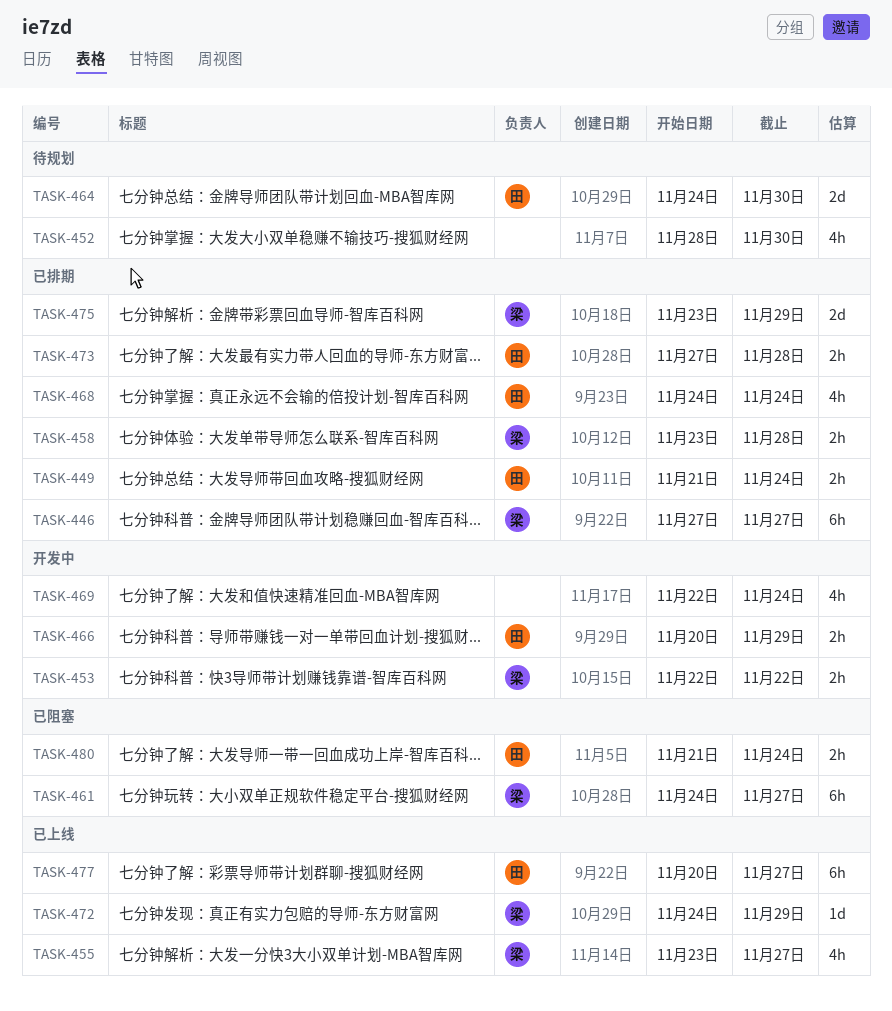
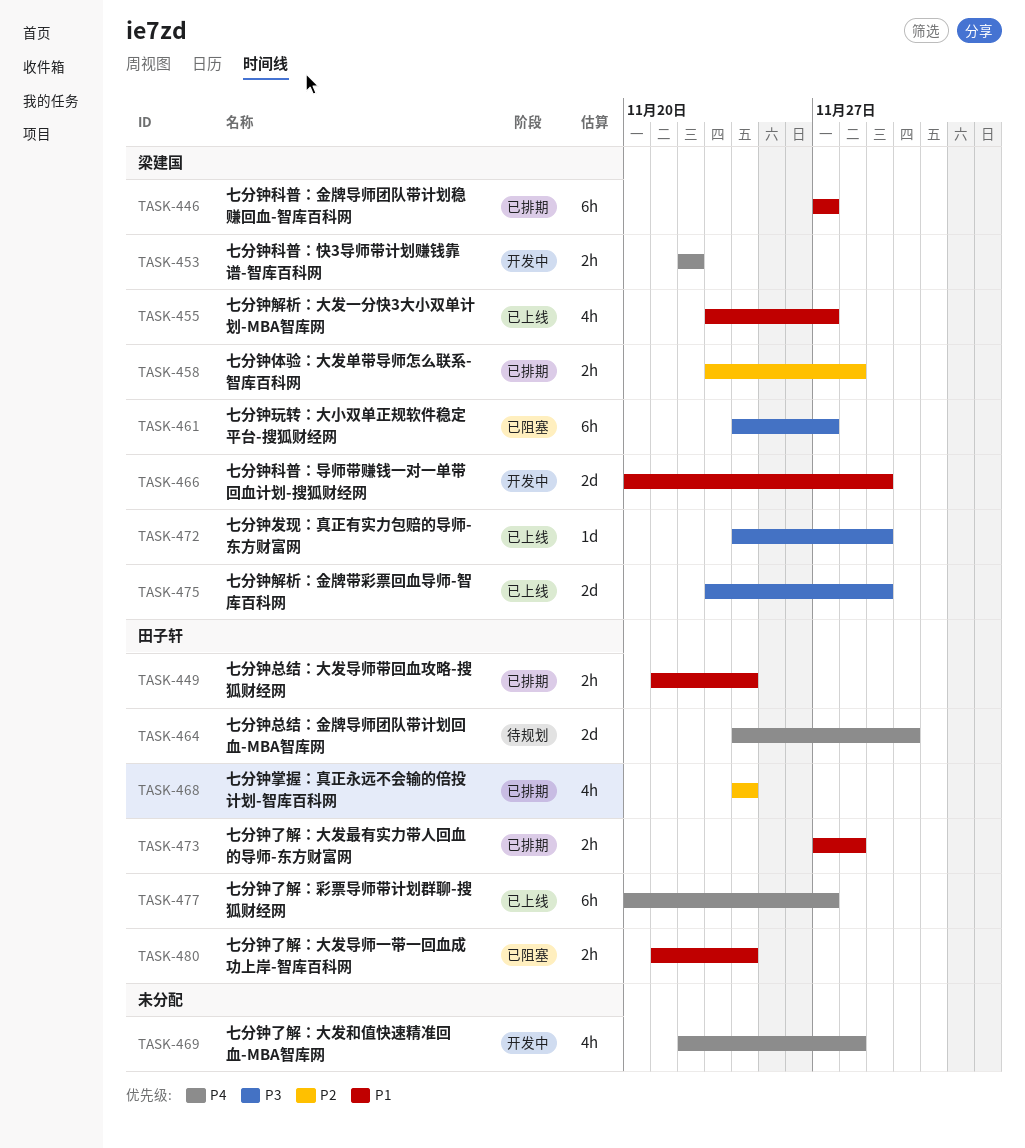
TASK-452: present -> none
TASK-466, owner: 田子轩 -> 梁建国
TASK-466, estimate: 2h -> 2d
TASK-469, due: Nov 24 -> Nov 28
TASK-475, status: 已排期 -> 已上线

